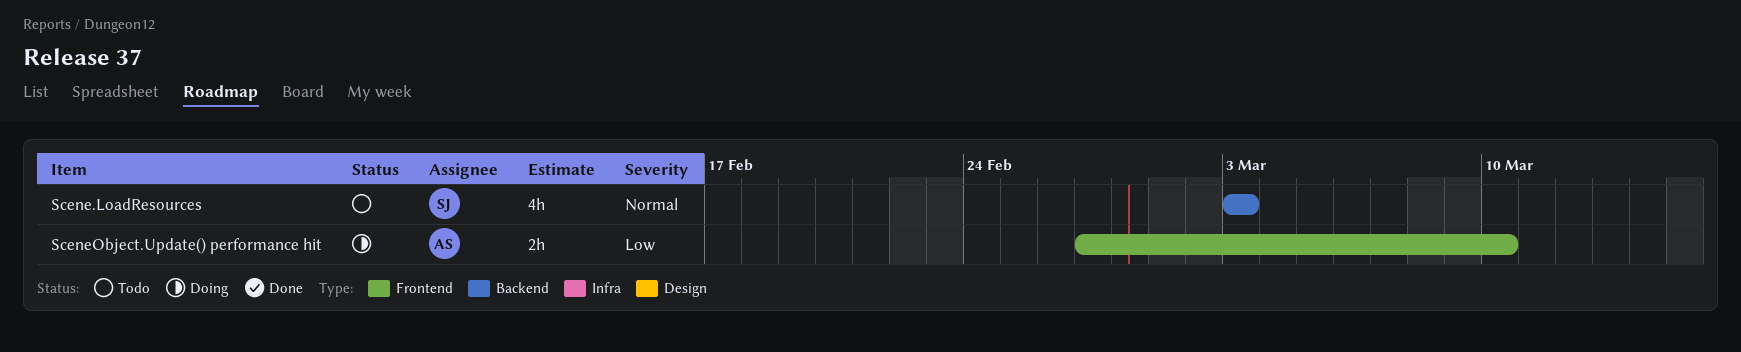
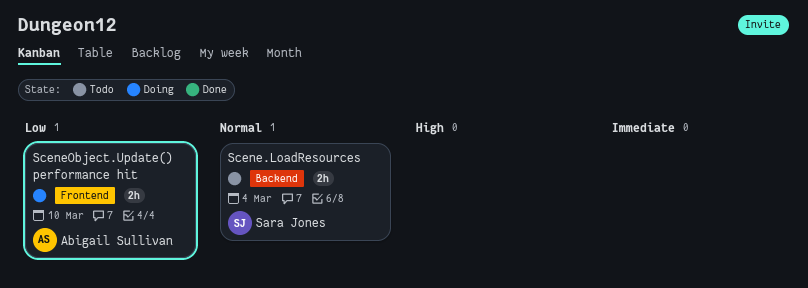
Scene.LoadResources, estimate: 4h -> 2h
Scene.LoadResources, due: Mar 3 -> Mar 4

